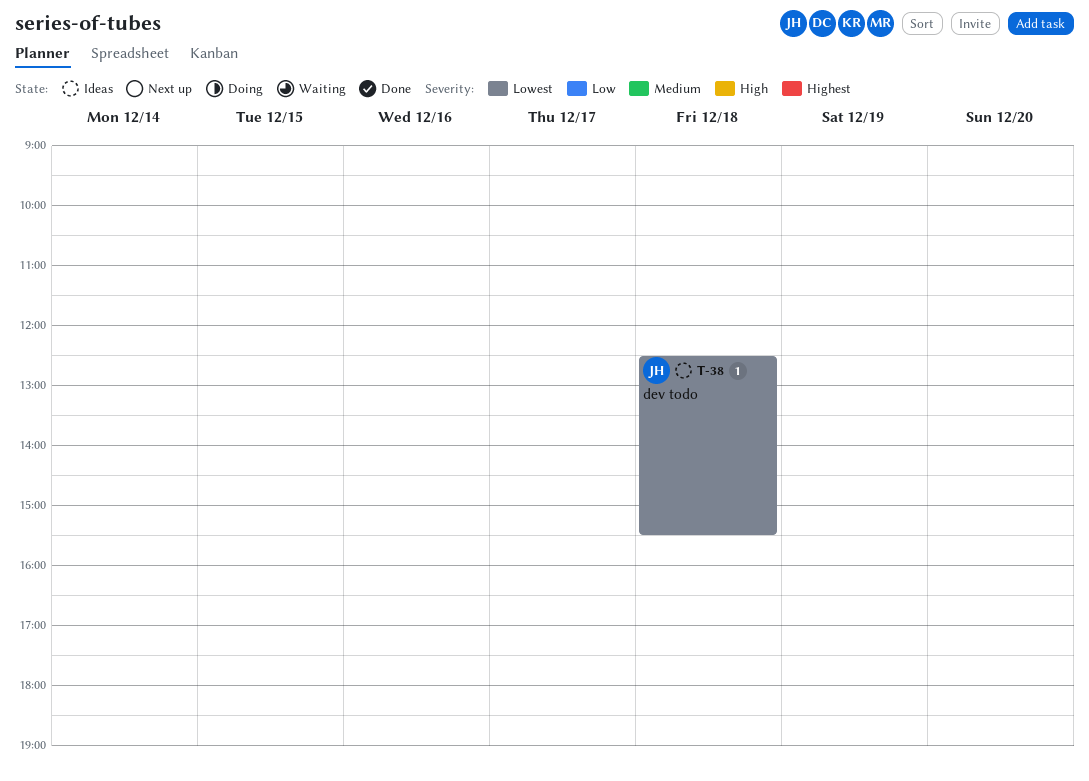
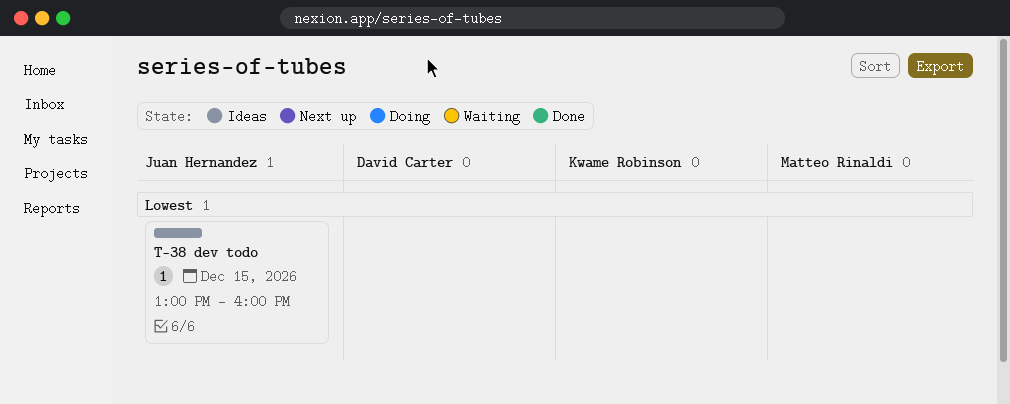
T-38, day: Dec 18 -> Dec 15
T-38, begins: 12:30 -> 13:00
T-38, ends: 15:30 -> 16:00

